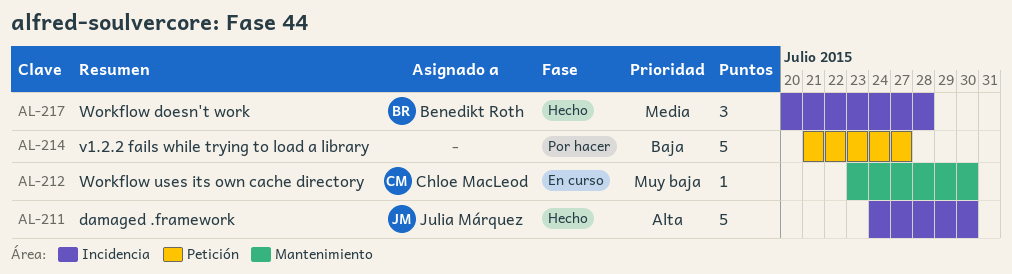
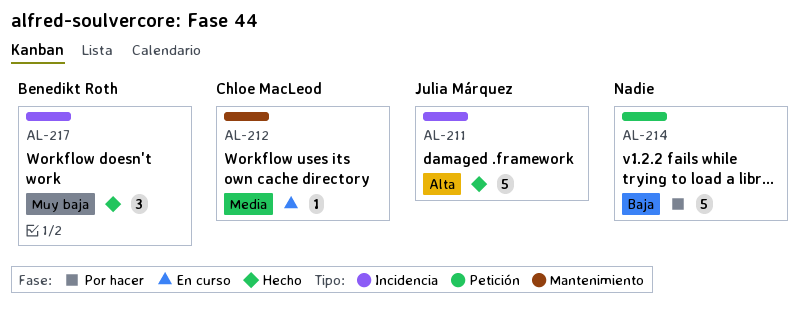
AL-212, priority: Muy baja -> Media
AL-217, priority: Media -> Muy baja

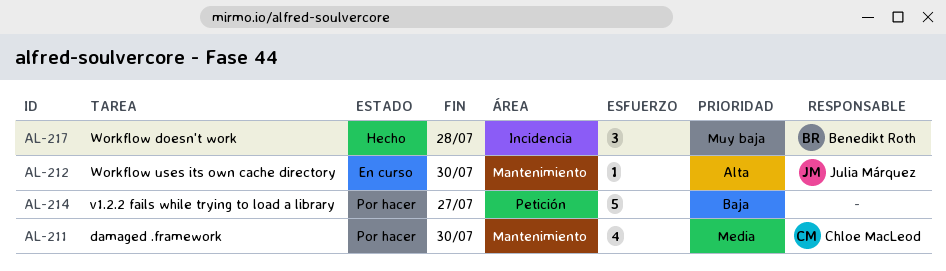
AL-211, status: Hecho -> Por hacer
AL-211, owner: Julia Márquez -> Chloe MacLeod
AL-211, priority: Alta -> Media
AL-211, label: Incidencia -> Mantenimiento
AL-211, estimate: 5 -> 4
AL-212, owner: Chloe MacLeod -> Julia Márquez
AL-212, priority: Media -> Alta

